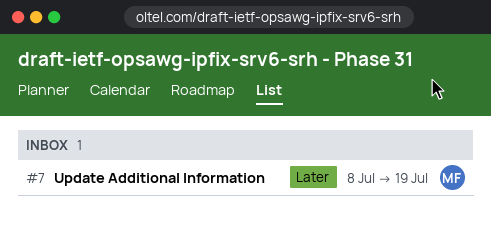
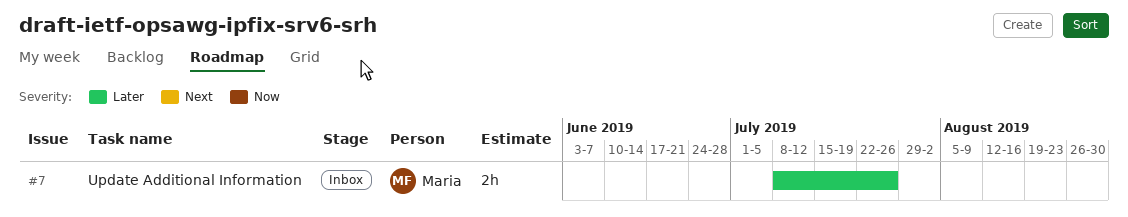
#7, due: Jul 19 -> Jul 26

